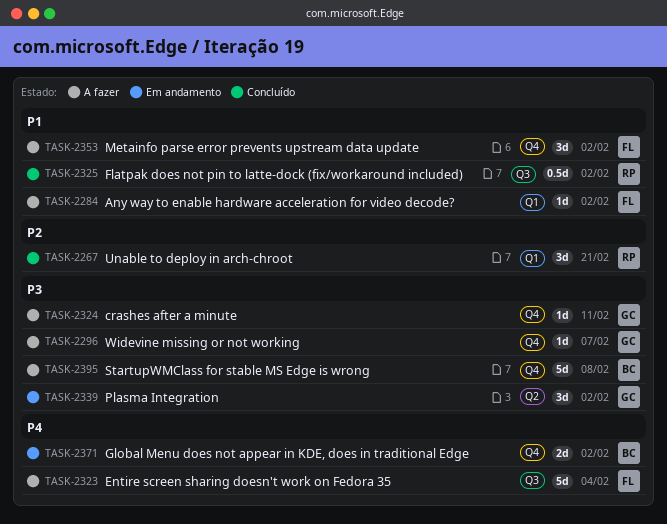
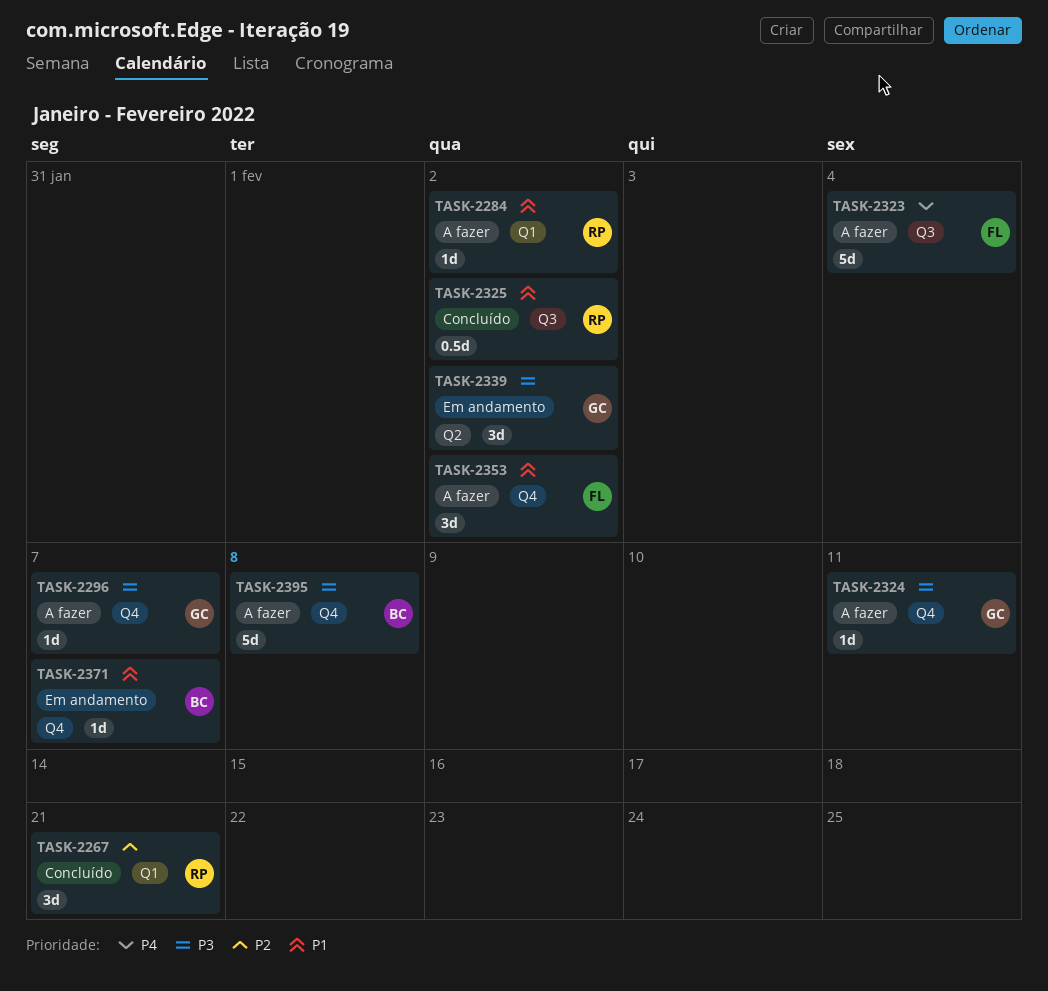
TASK-2284, owner: FL -> RP
TASK-2371, priority: P4 -> P1
TASK-2371, estimate: 2d -> 1d
TASK-2371, due: Feb 2 -> Feb 7

